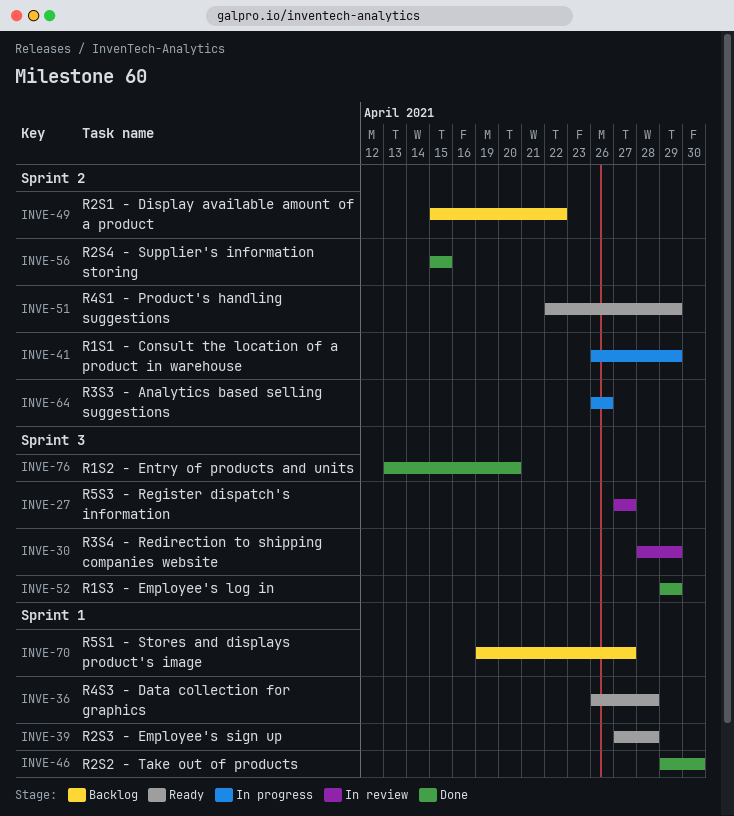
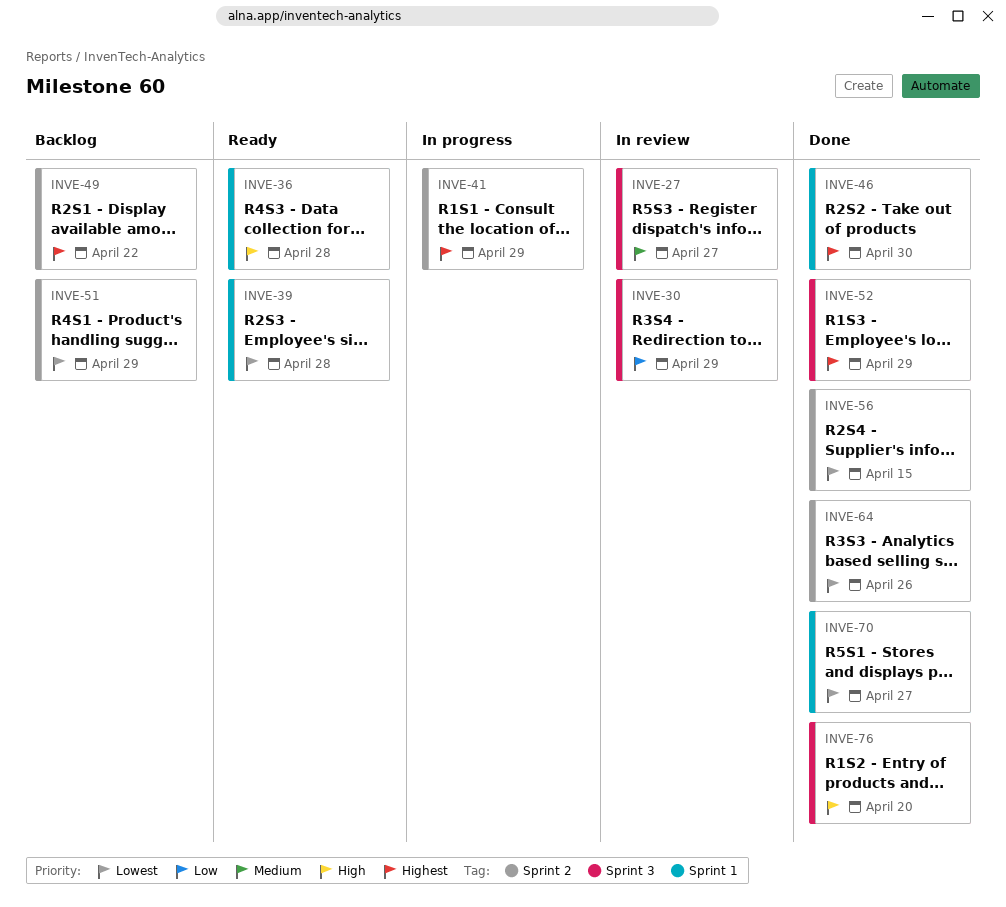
INVE-51, status: Ready -> Backlog
INVE-64, status: In progress -> Done
INVE-70, status: Backlog -> Done

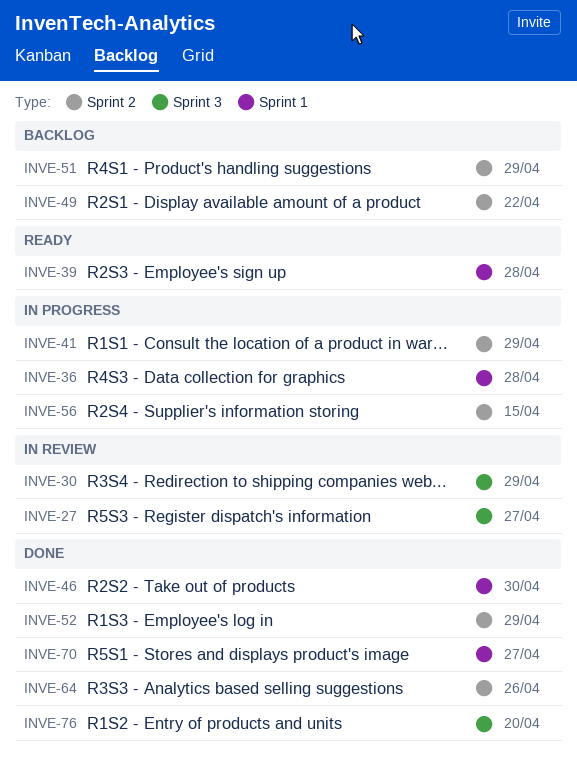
INVE-36, status: Ready -> In progress
INVE-52, label: Sprint 3 -> Sprint 2
INVE-56, status: Done -> In progress

